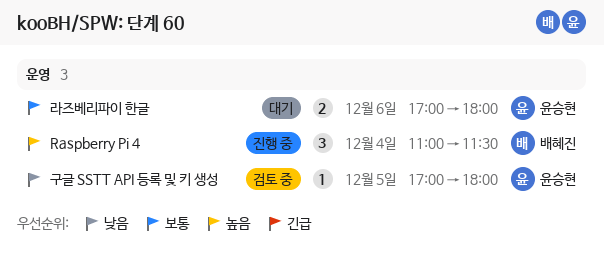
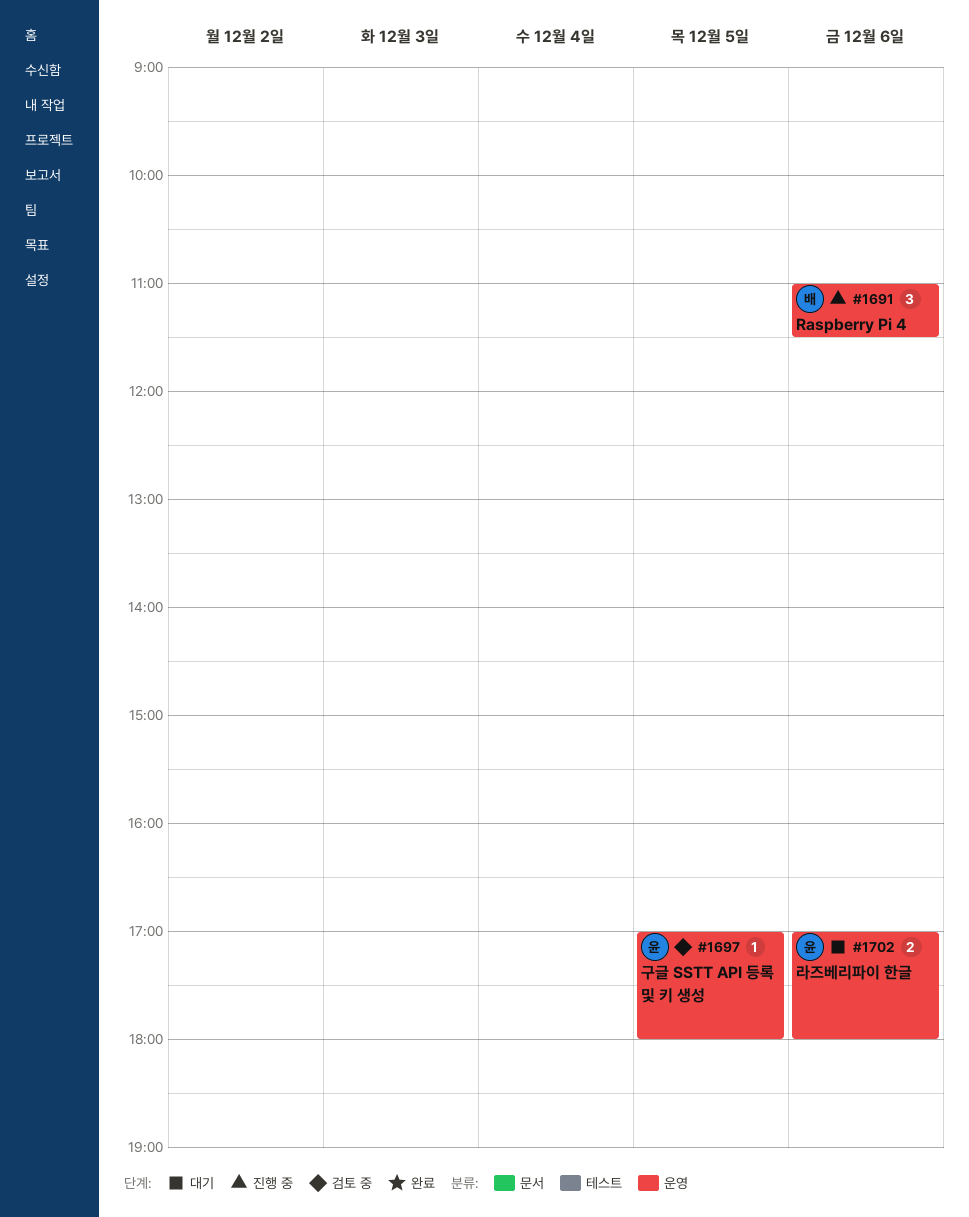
Raspberry Pi 4, day: Dec 4 -> Dec 6

